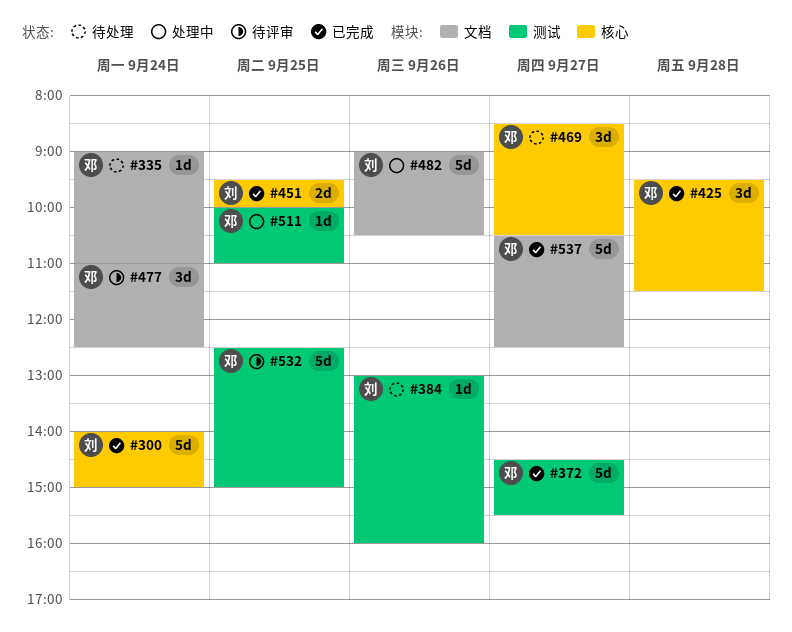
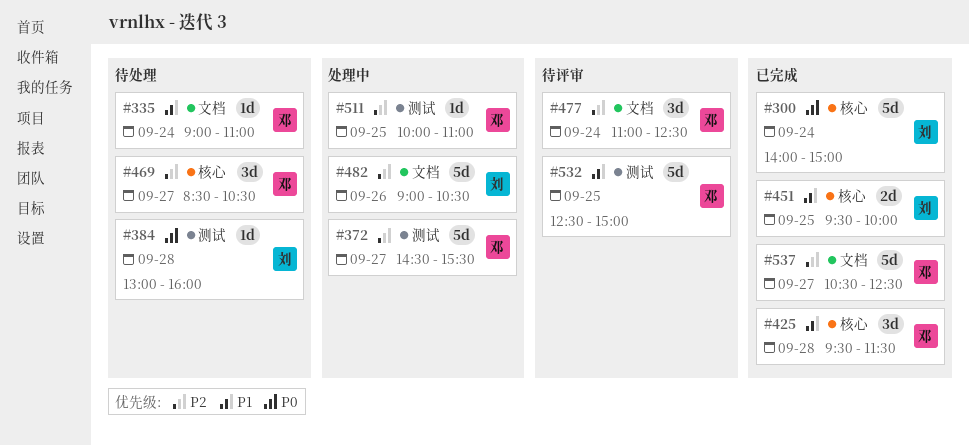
#372, status: 已完成 -> 处理中
#384, day: Sep 26 -> Sep 28

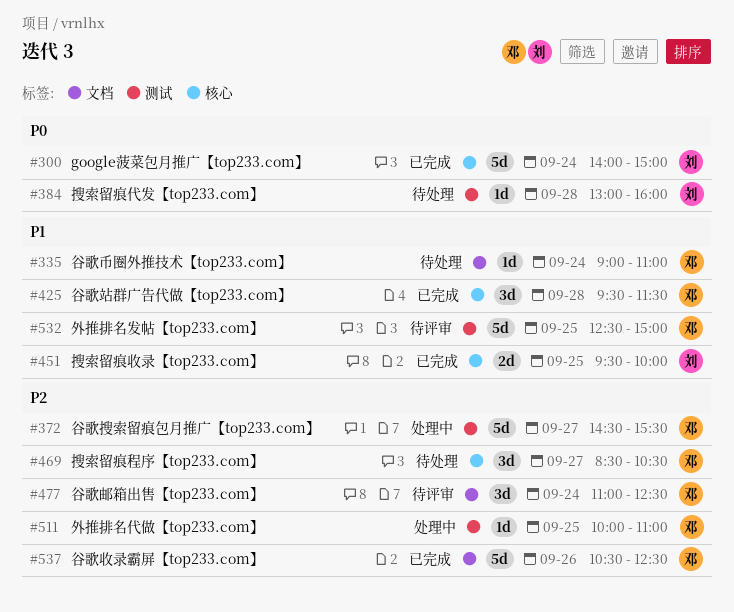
#482: present -> none
#537, day: Sep 27 -> Sep 26

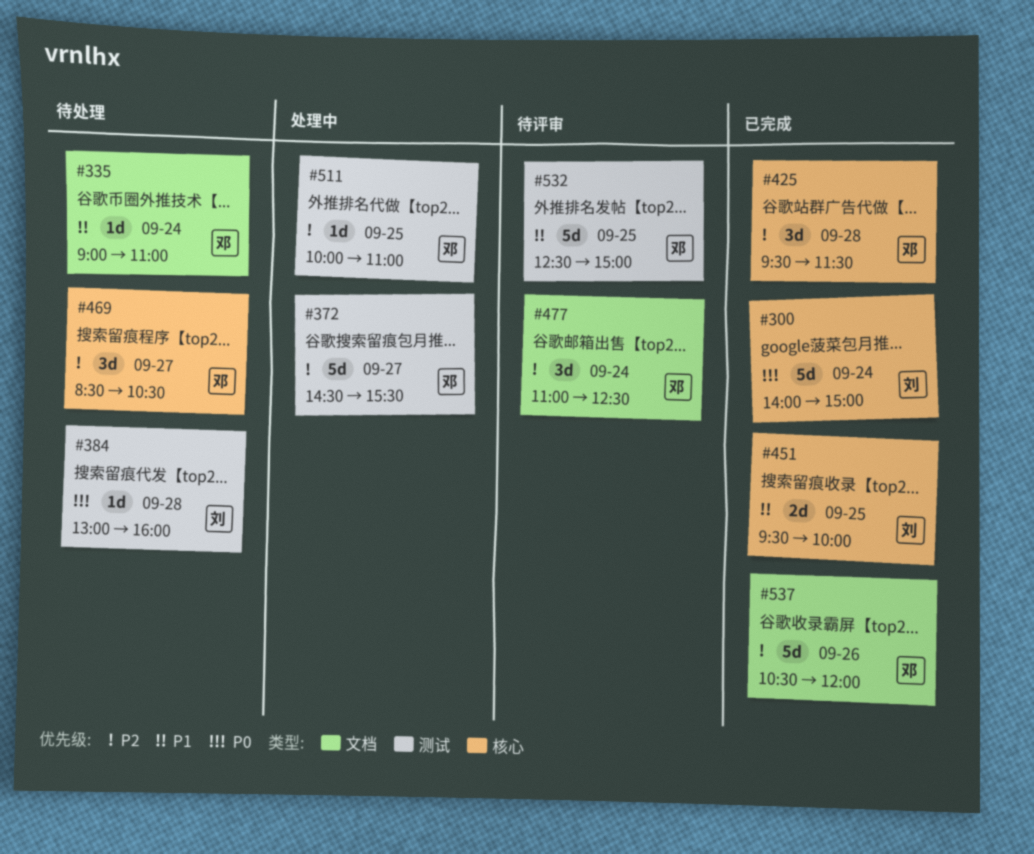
#425, priority: P1 -> P2
#537, ends: 12:30 -> 12:00

